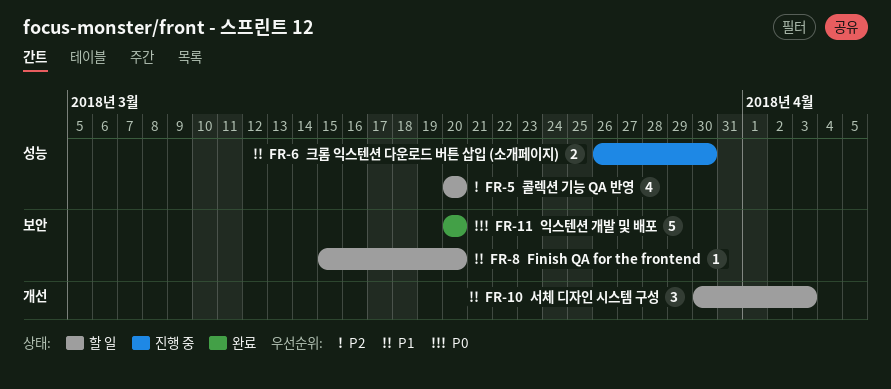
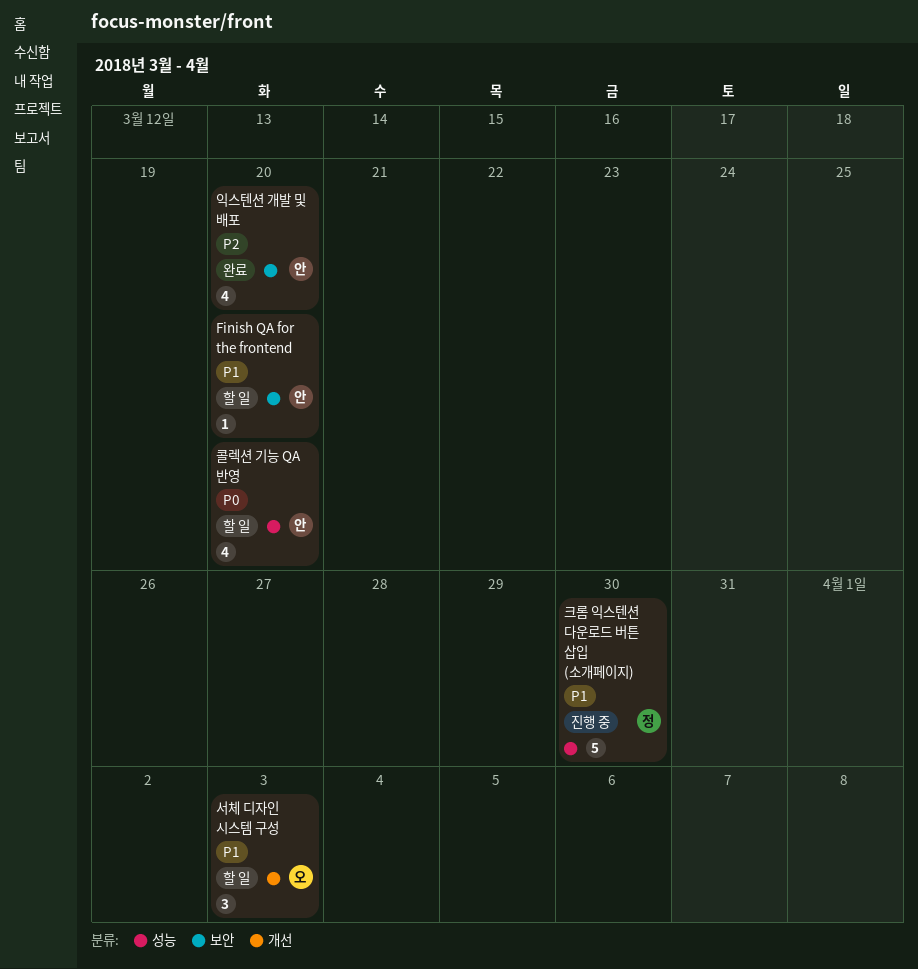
익스텐션 개발 및 배포, priority: P0 -> P2
익스텐션 개발 및 배포, estimate: 5 -> 4
콜렉션 기능 QA 반영, priority: P2 -> P0
크롬 익스텐션 다운로드 버튼 삽입 (소개페이지), estimate: 2 -> 5

